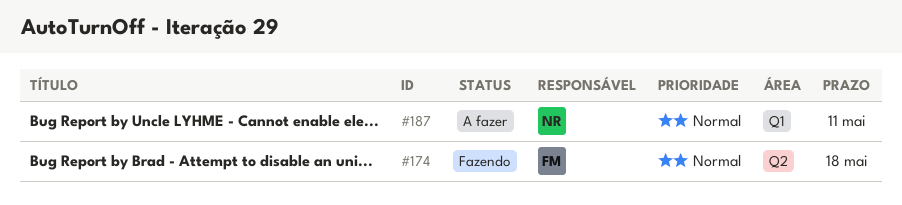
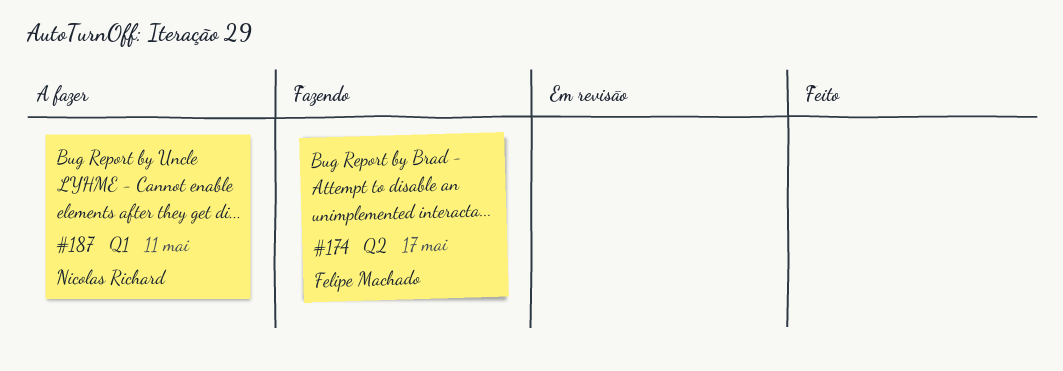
#174, due: May 18 -> May 17

